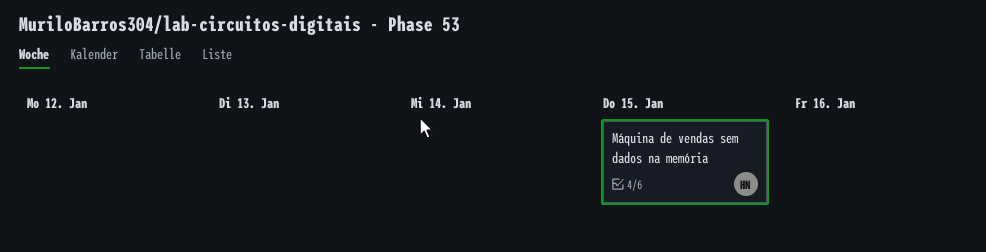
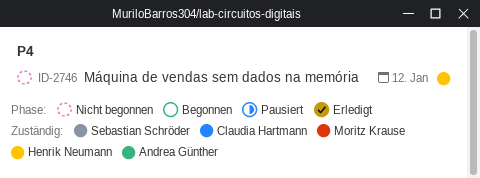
Máquina de vendas sem dados na memória, due: Jan 15 -> Jan 12

